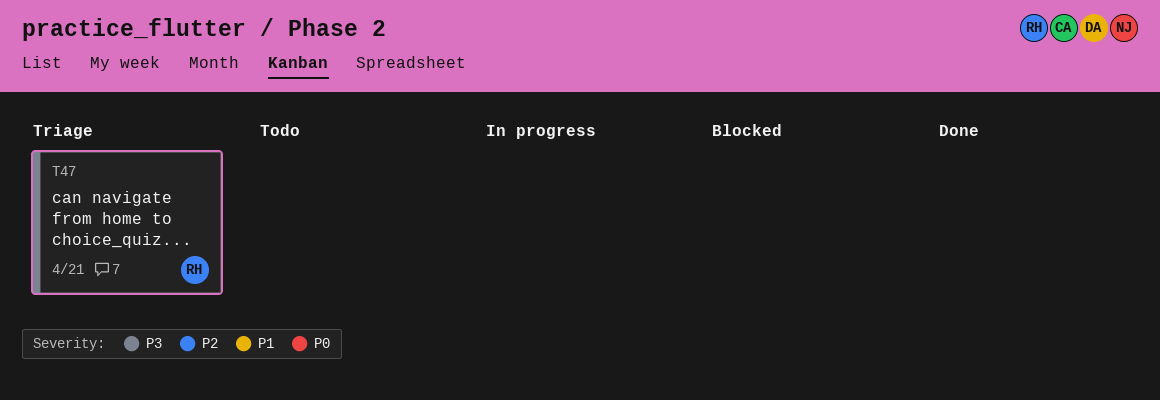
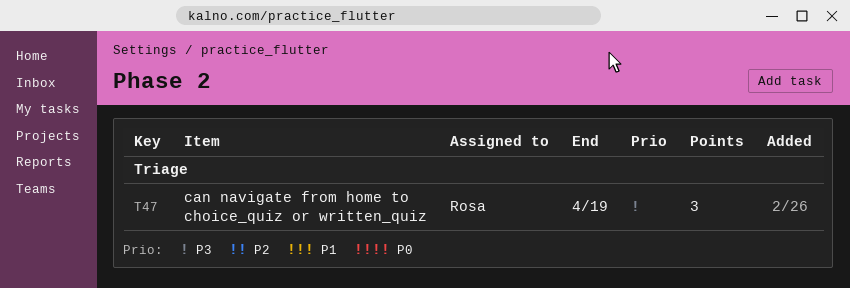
T47, due: Apr 21 -> Apr 19

